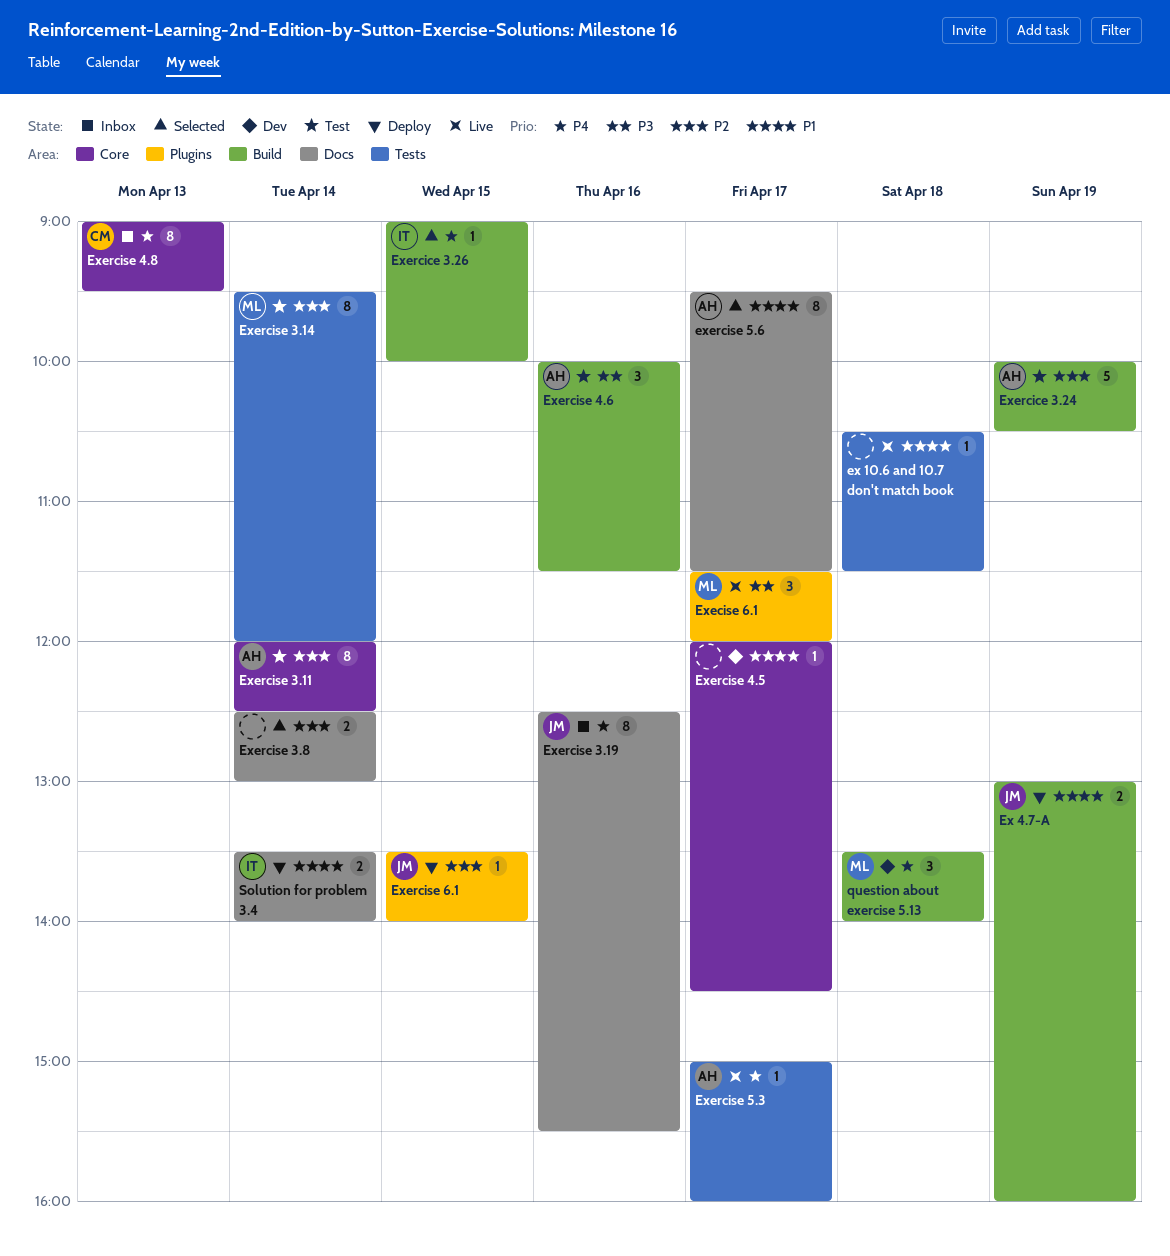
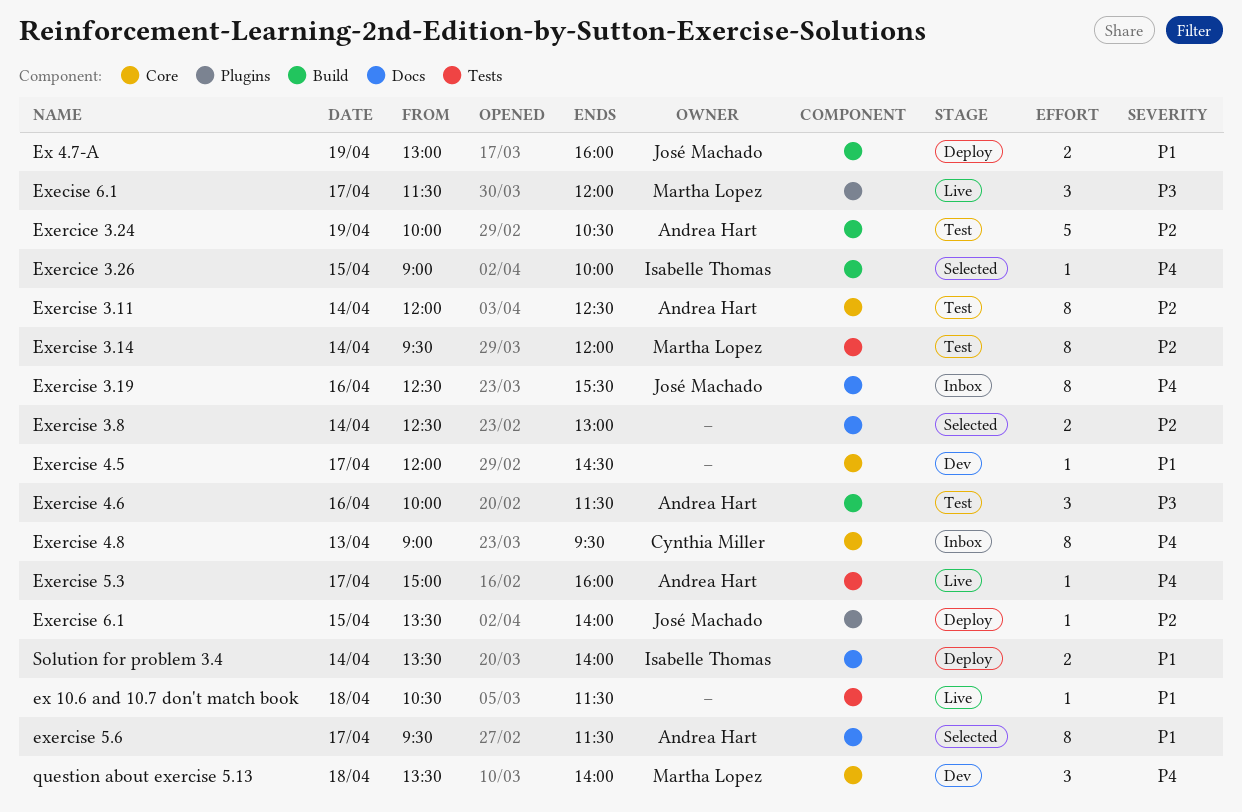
question about exercise 5.13, label: Build -> Core

